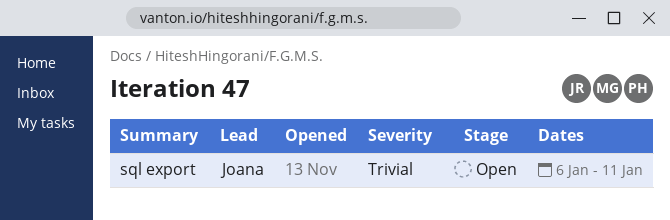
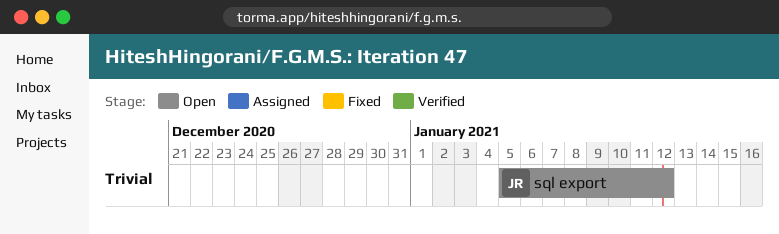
sql export, start: Jan 6 -> Jan 5
sql export, due: Jan 11 -> Jan 12

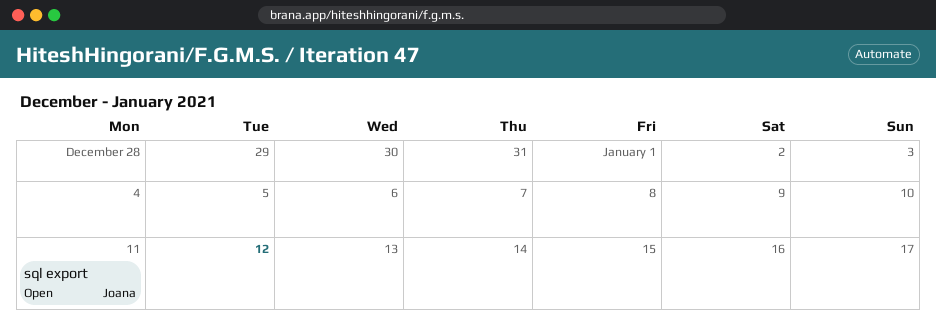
sql export, due: Jan 12 -> Jan 11

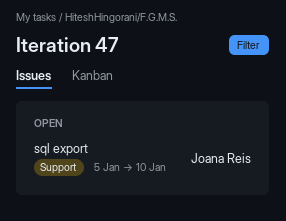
sql export, due: Jan 11 -> Jan 10

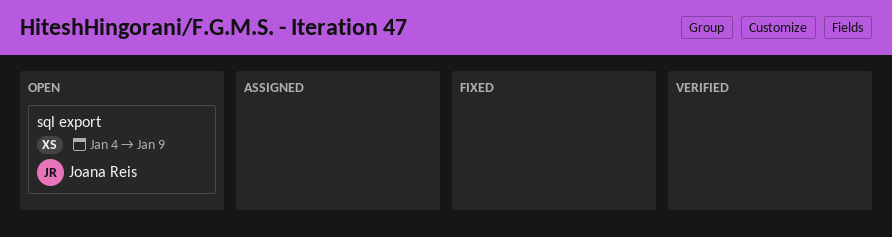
sql export, start: Jan 5 -> Jan 4
sql export, due: Jan 10 -> Jan 9

